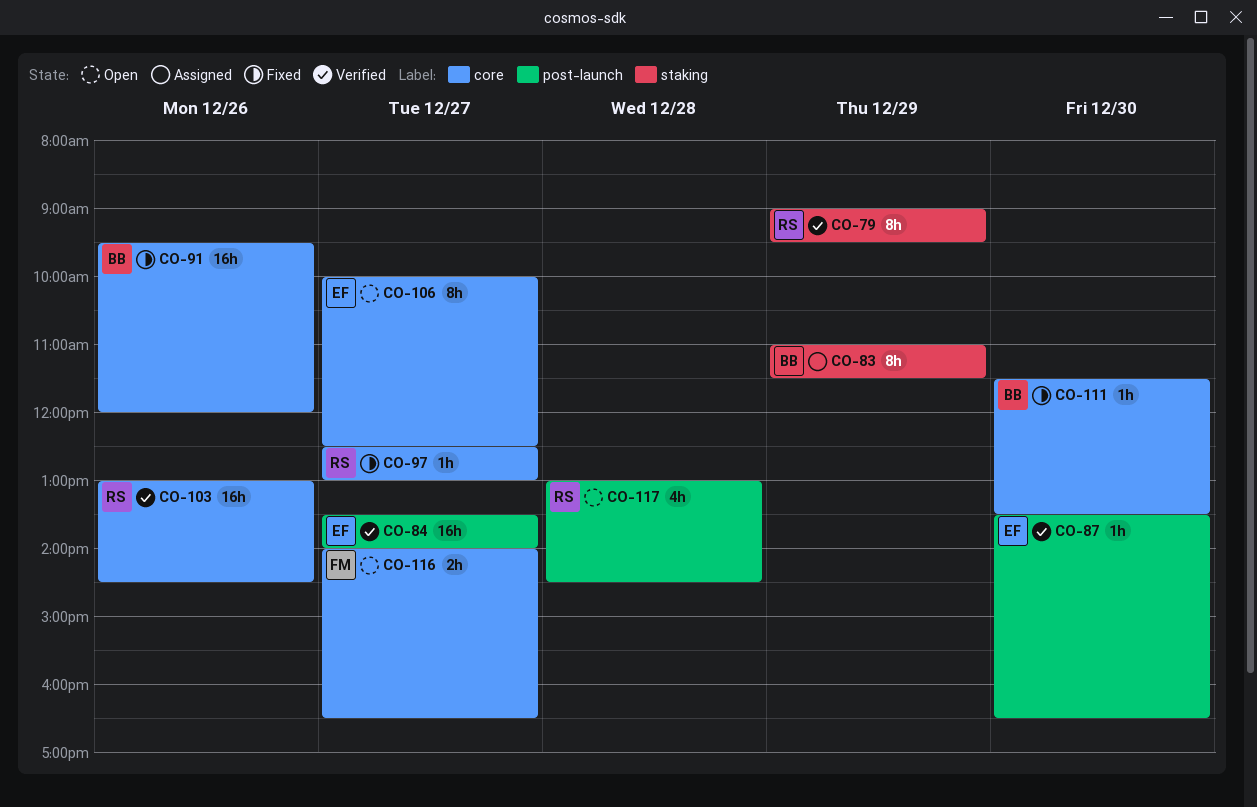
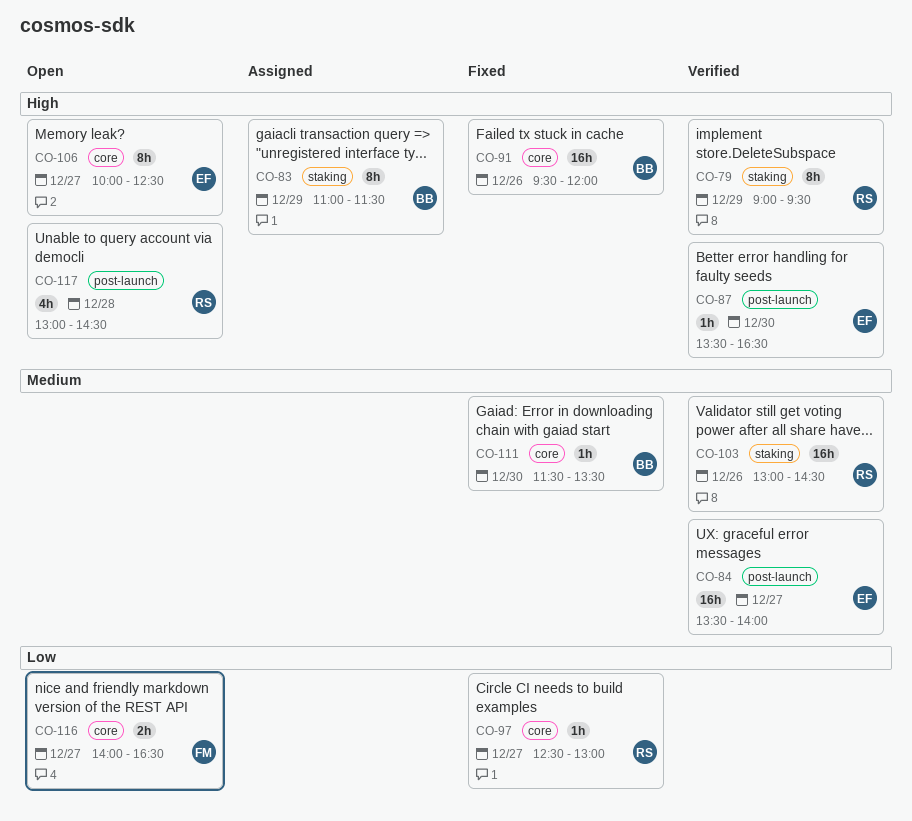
CO-103, label: core -> staking

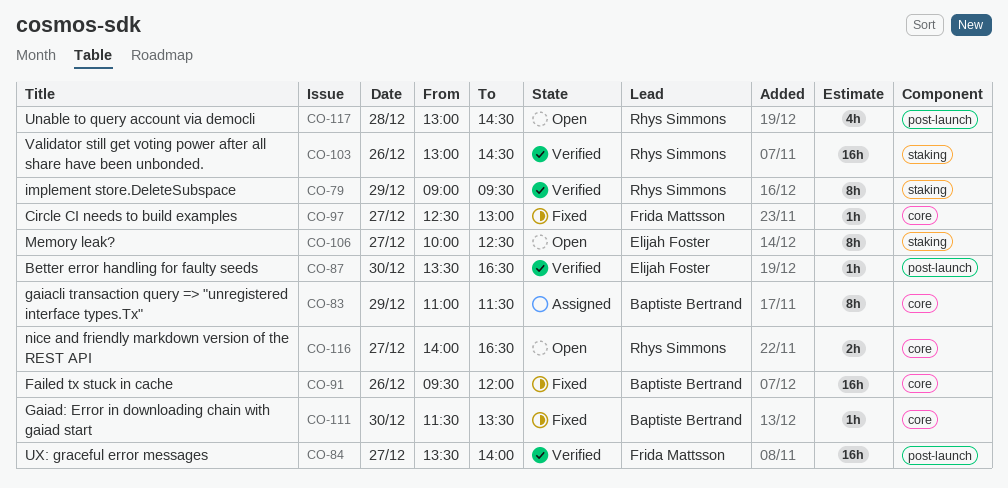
CO-83, label: staking -> core
CO-84, owner: Elijah Foster -> Frida Mattsson
CO-97, owner: Rhys Simmons -> Frida Mattsson
CO-106, label: core -> staking
CO-116, owner: Frida Mattsson -> Rhys Simmons

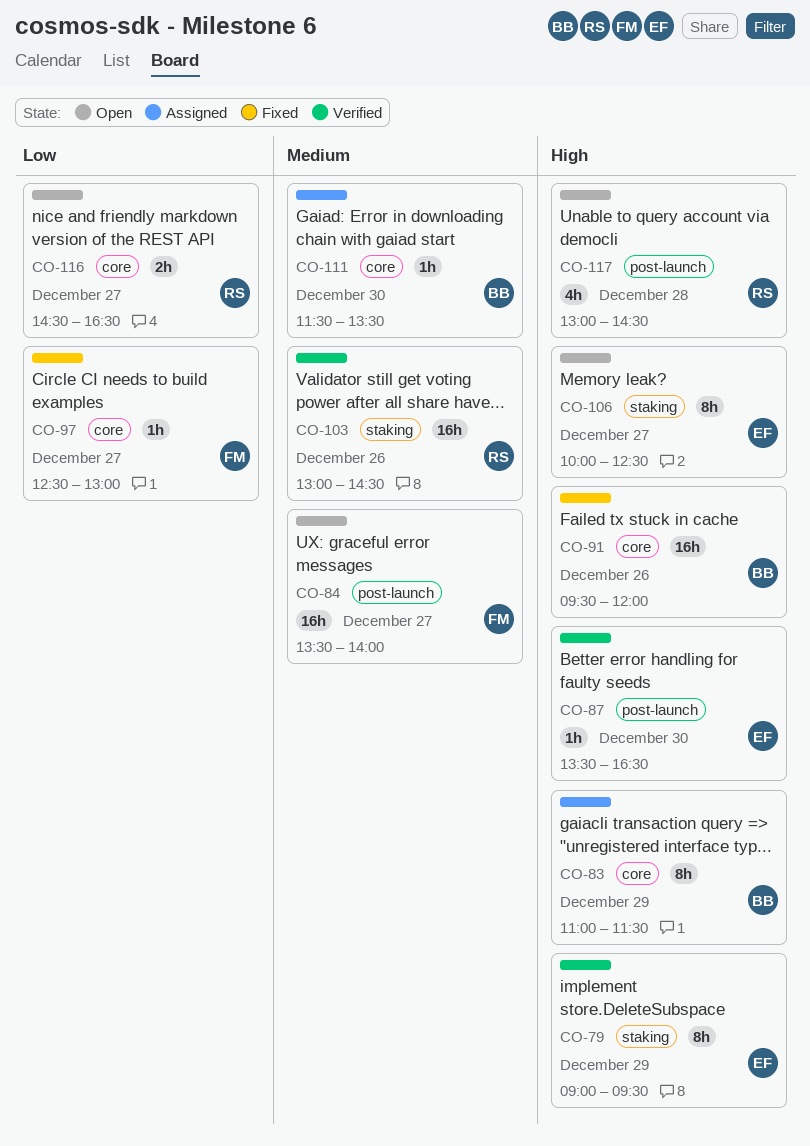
CO-79, owner: Rhys Simmons -> Elijah Foster
CO-84, status: Verified -> Open
CO-111, status: Fixed -> Assigned
CO-116, begins: 14:00 -> 14:30

